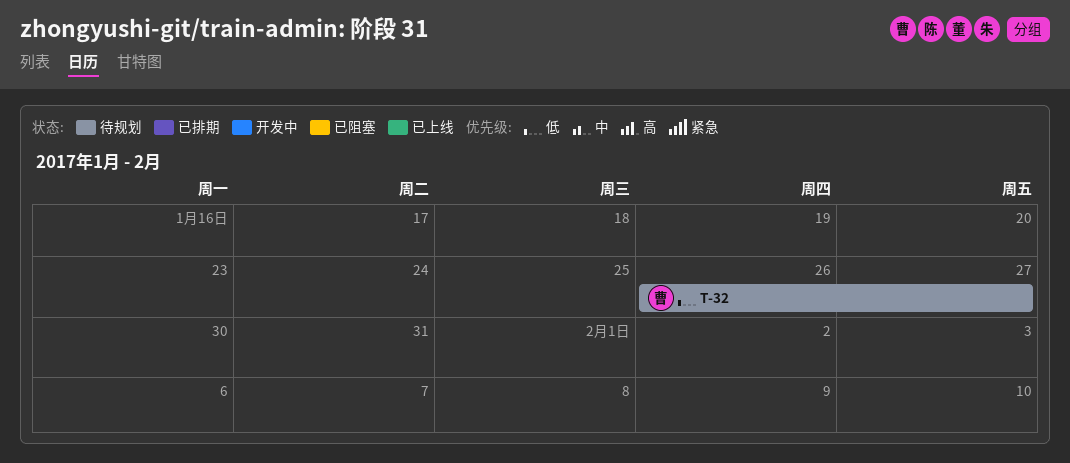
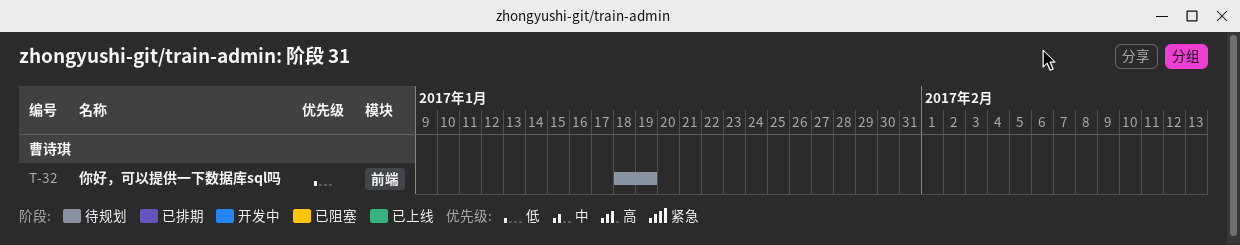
T-32, start: Jan 26 -> Jan 18
T-32, due: Jan 27 -> Jan 19

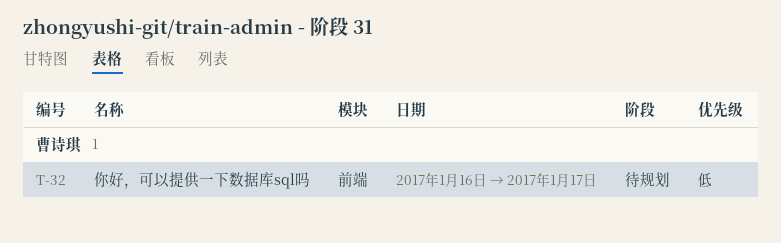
T-32, start: Jan 18 -> Jan 16
T-32, due: Jan 19 -> Jan 17

